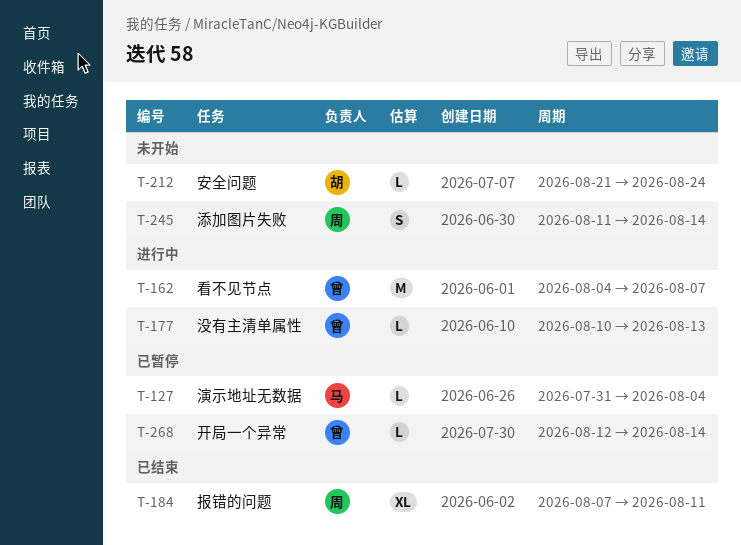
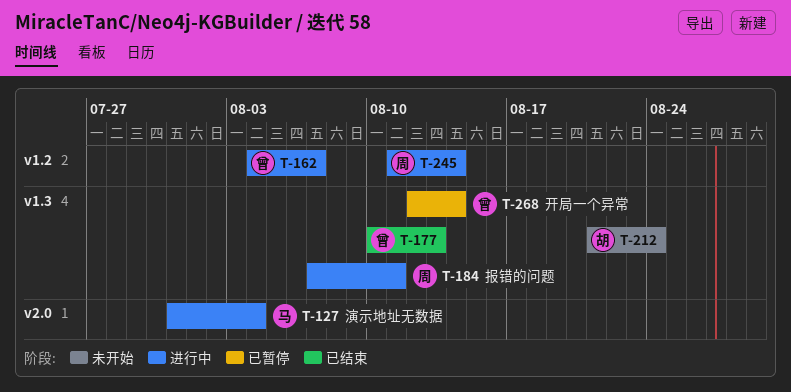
T-127, status: 已暂停 -> 进行中
T-177, status: 进行中 -> 已结束
T-184, status: 已结束 -> 进行中
T-245, status: 未开始 -> 进行中

